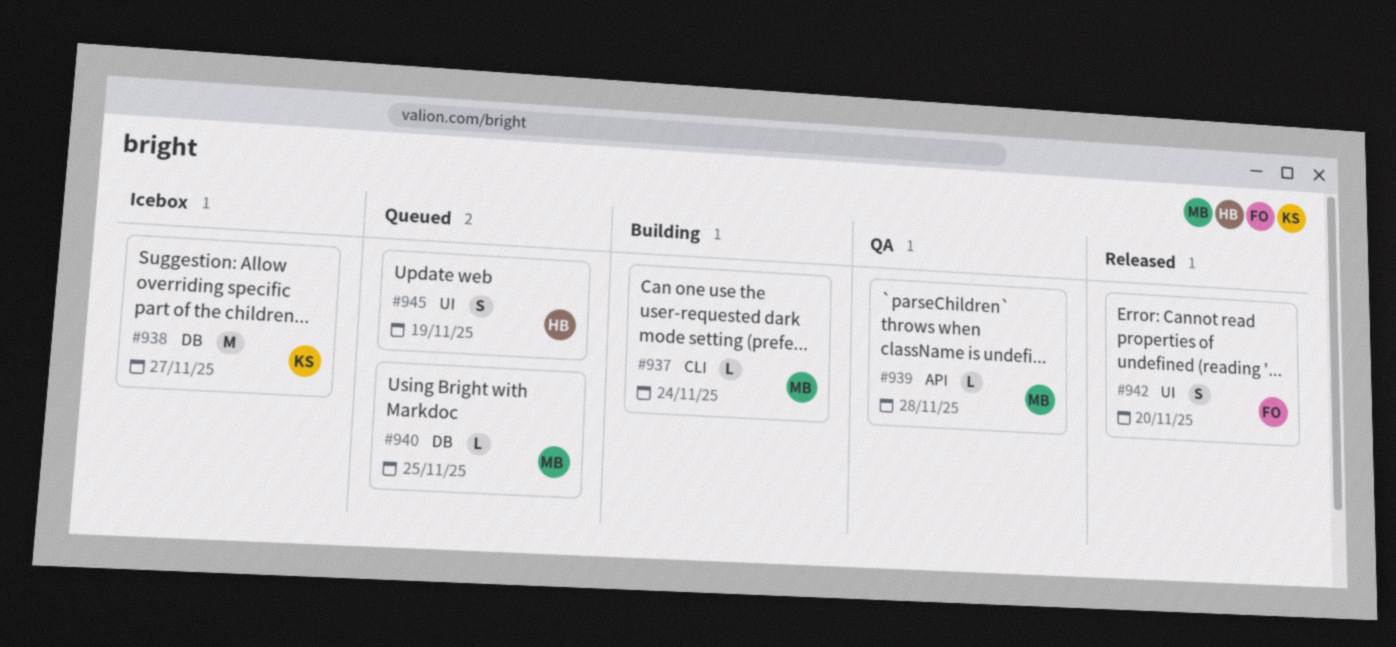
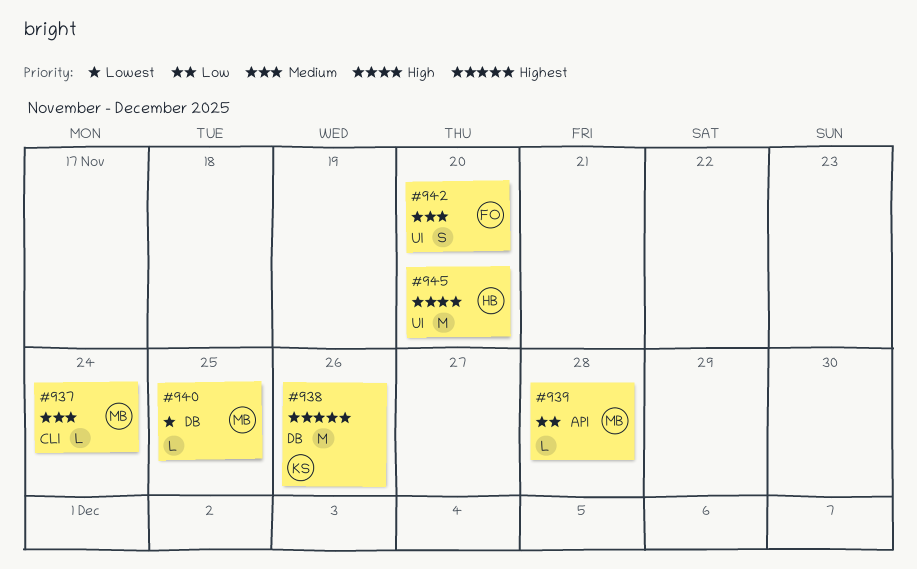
#938, due: Nov 27 -> Nov 26
#945, estimate: S -> M
#945, due: Nov 19 -> Nov 20

